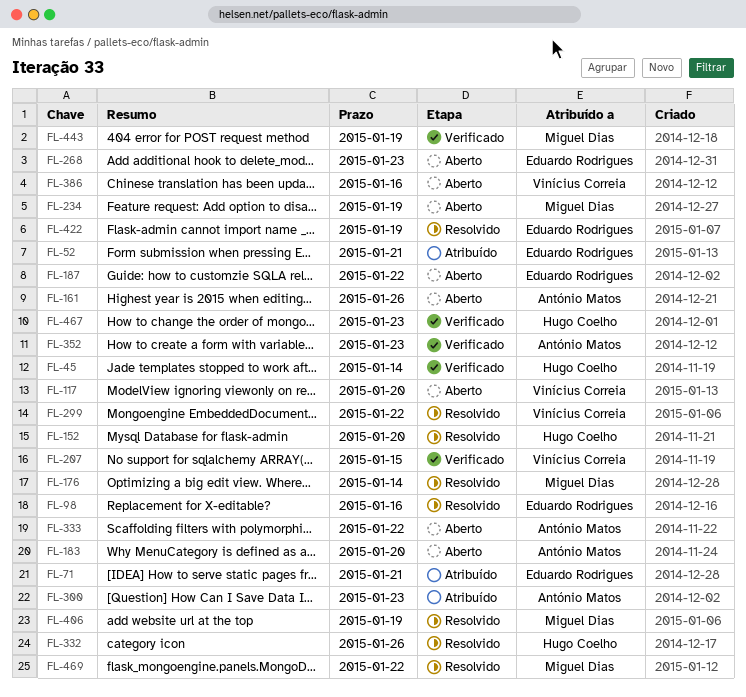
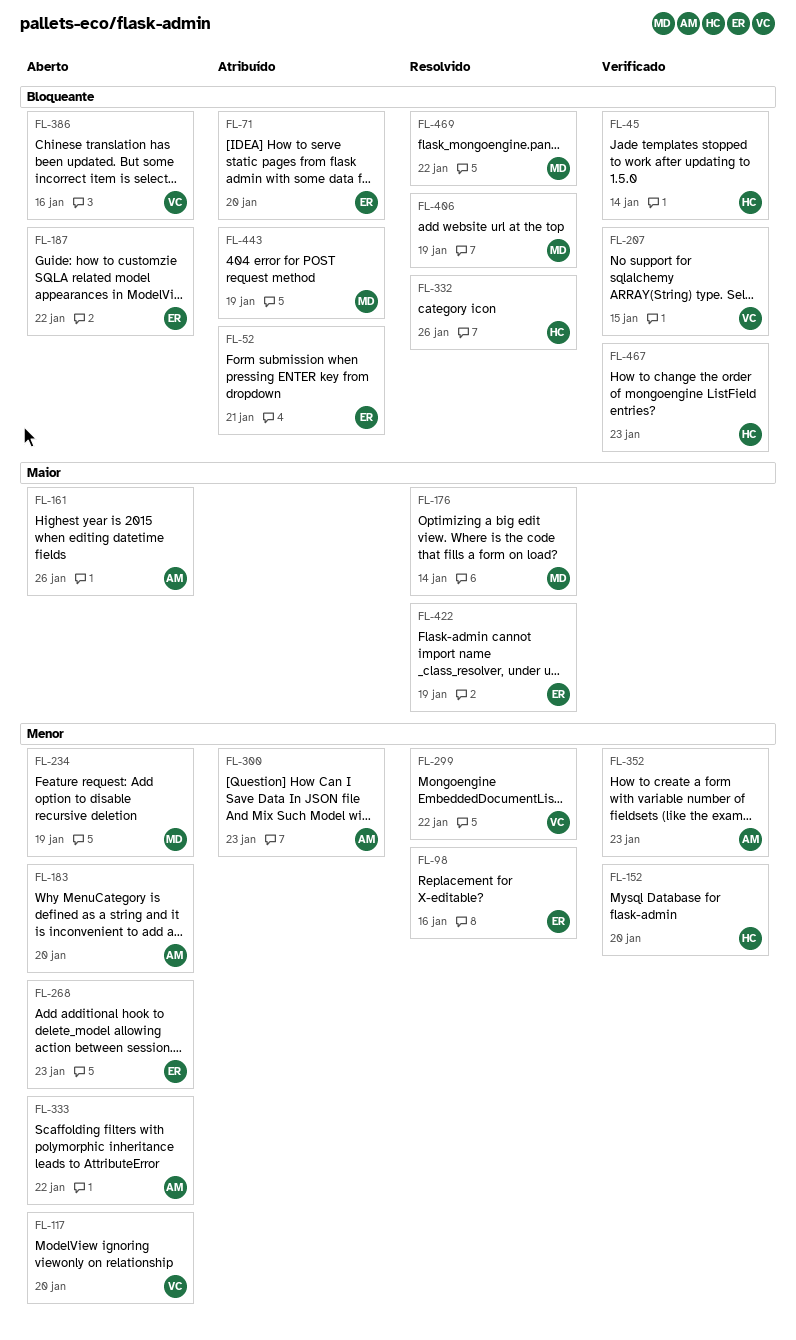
FL-71, due: Jan 21 -> Jan 20
FL-152, status: Resolvido -> Verificado
FL-443, status: Verificado -> Atribuído

